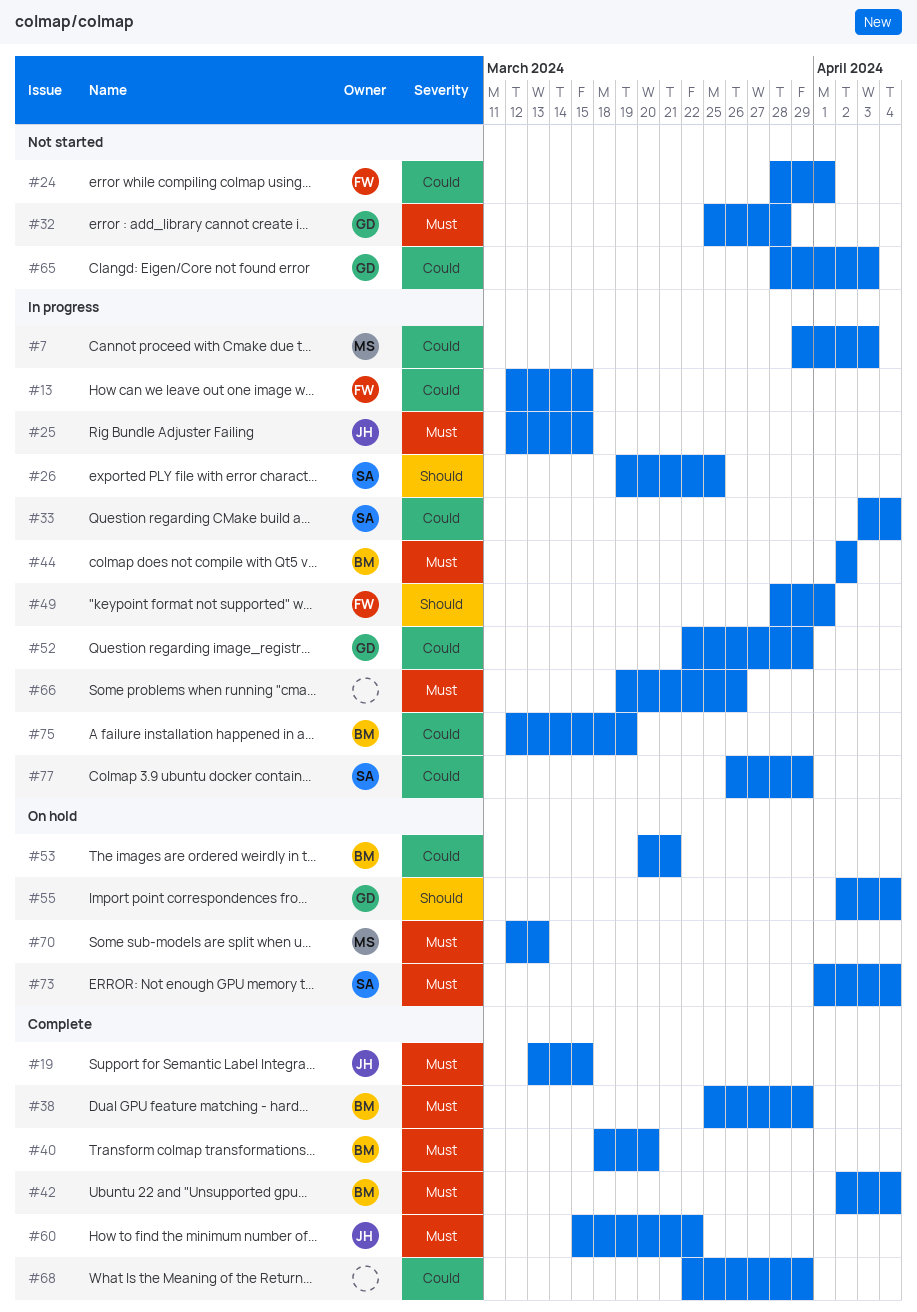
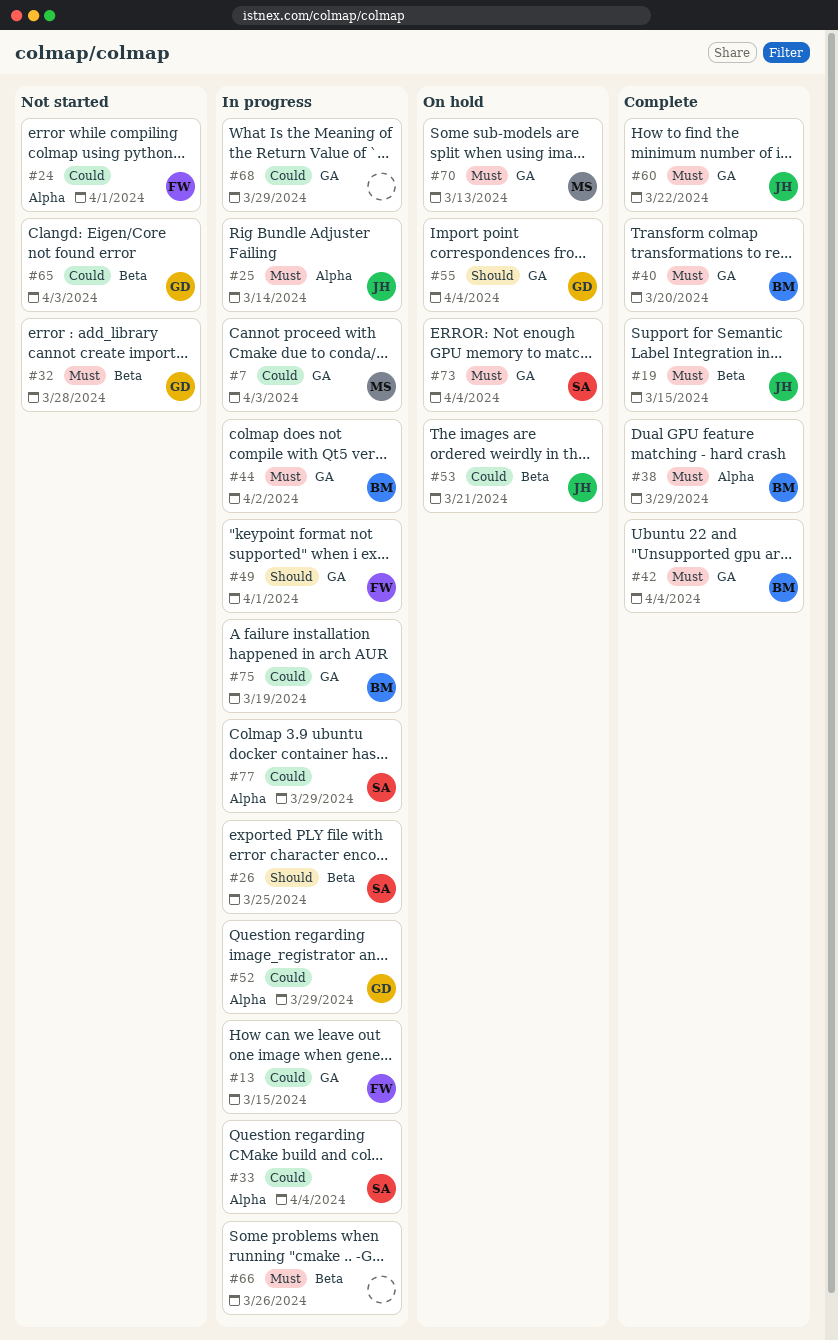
#25, due: Mar 15 -> Mar 14
#53, owner: BM -> JH
#68, status: Complete -> In progress

